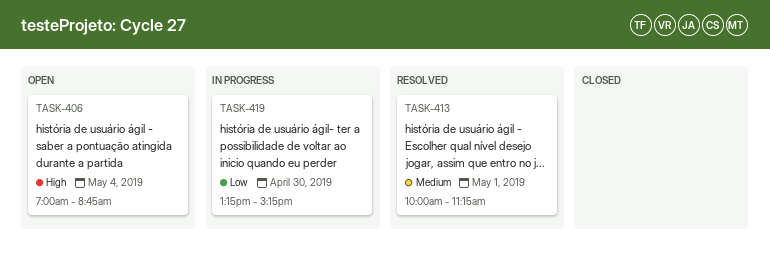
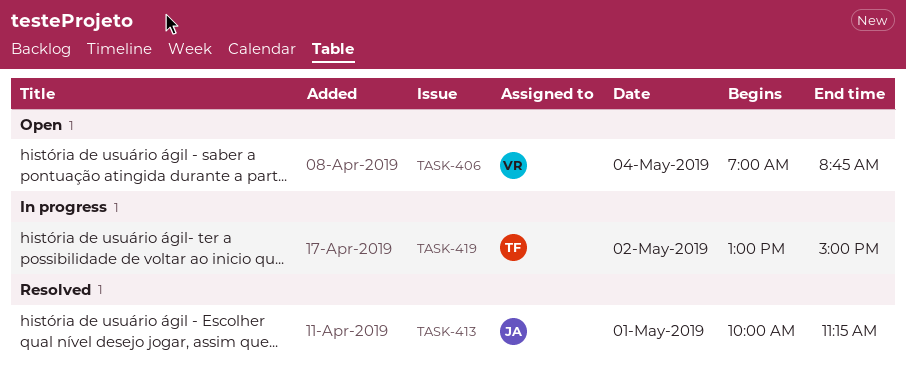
TASK-419, day: Apr 30 -> May 2
TASK-419, begins: 13:15 -> 13:00
TASK-419, ends: 15:15 -> 15:00

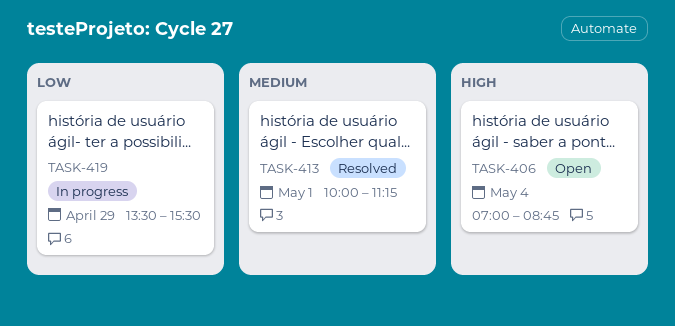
TASK-419, day: May 2 -> Apr 29
TASK-419, begins: 13:00 -> 13:30
TASK-419, ends: 15:00 -> 15:30

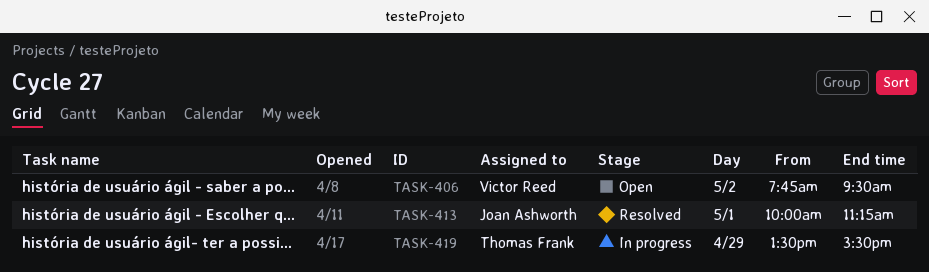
TASK-406, day: May 4 -> May 2
TASK-406, begins: 07:00 -> 07:45
TASK-406, ends: 08:45 -> 09:30

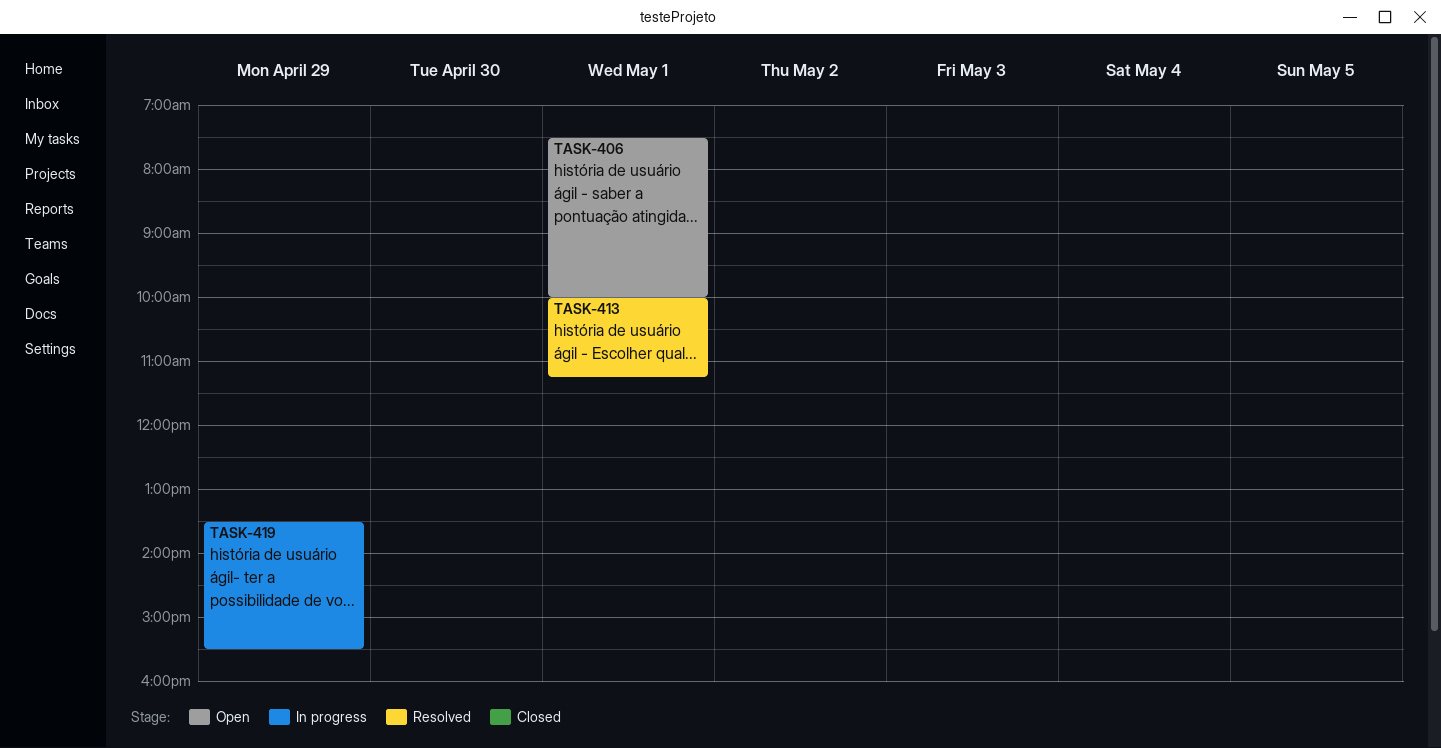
TASK-406, day: May 2 -> May 1
TASK-406, begins: 07:45 -> 07:30
TASK-406, ends: 09:30 -> 10:00

